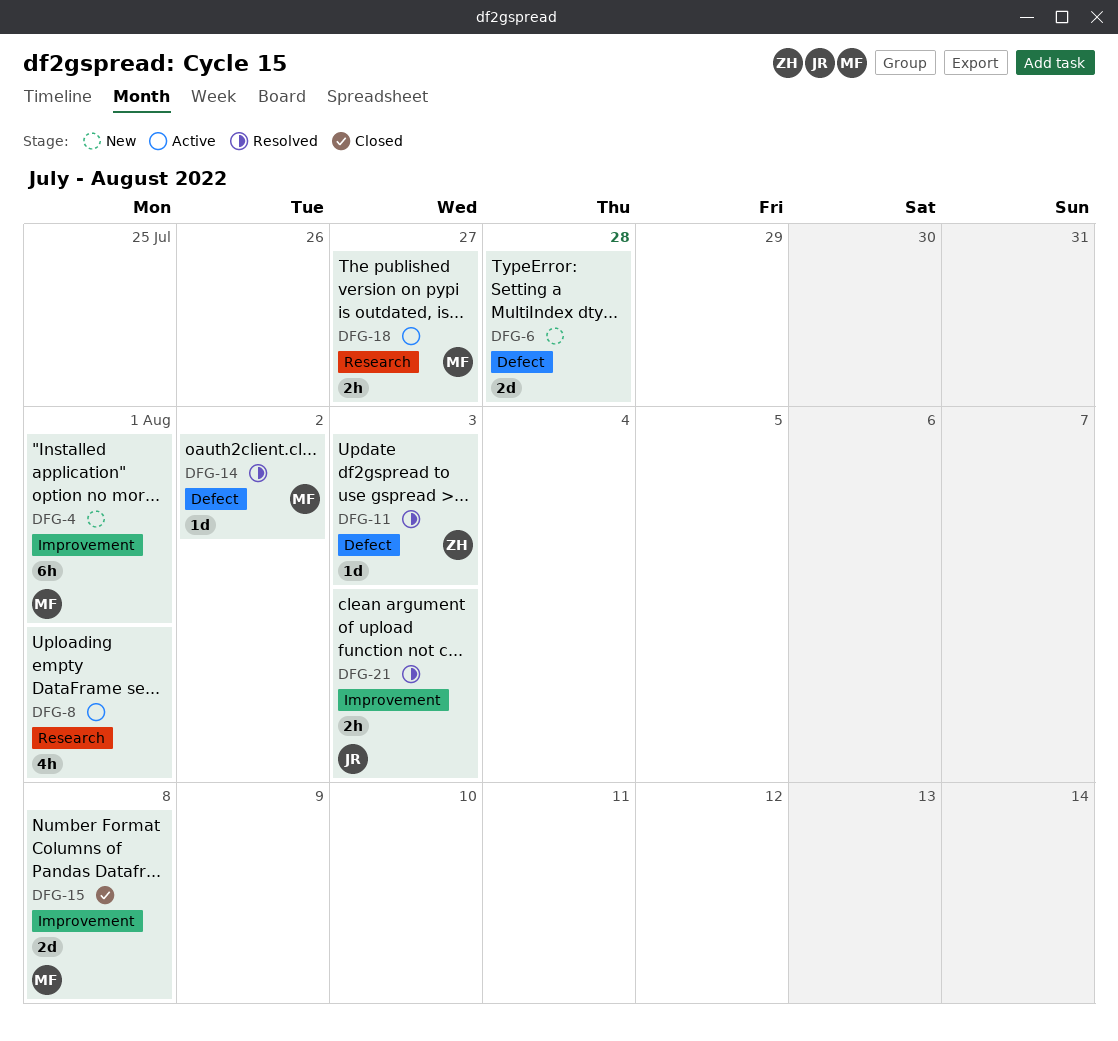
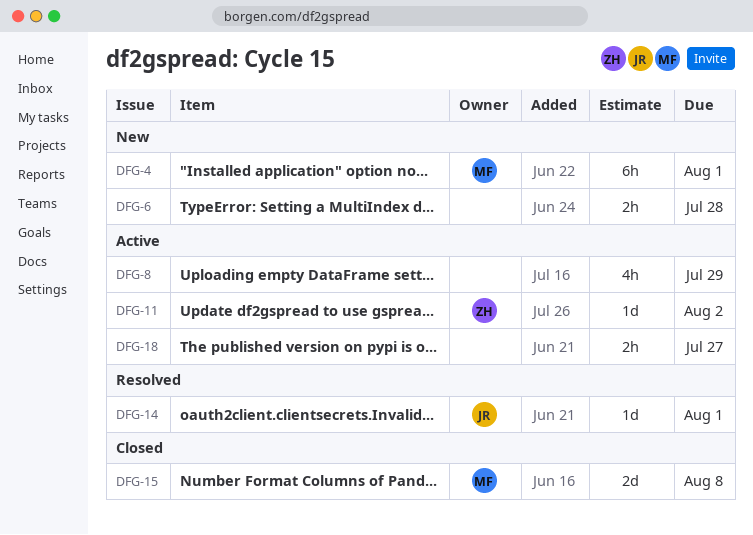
DFG-6, estimate: 2d -> 2h
DFG-8, due: Aug 1 -> Jul 29
DFG-11, status: Resolved -> Active
DFG-11, due: Aug 3 -> Aug 2
DFG-14, owner: MF -> JR
DFG-14, due: Aug 2 -> Aug 1
DFG-18, owner: MF -> none
DFG-21: present -> none

